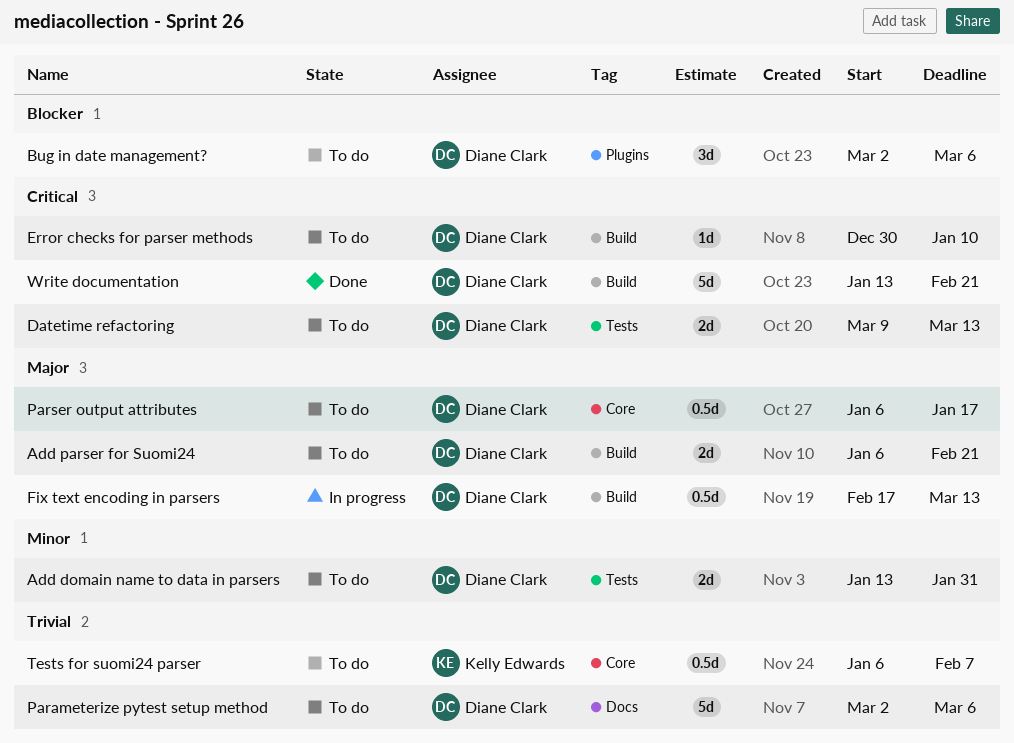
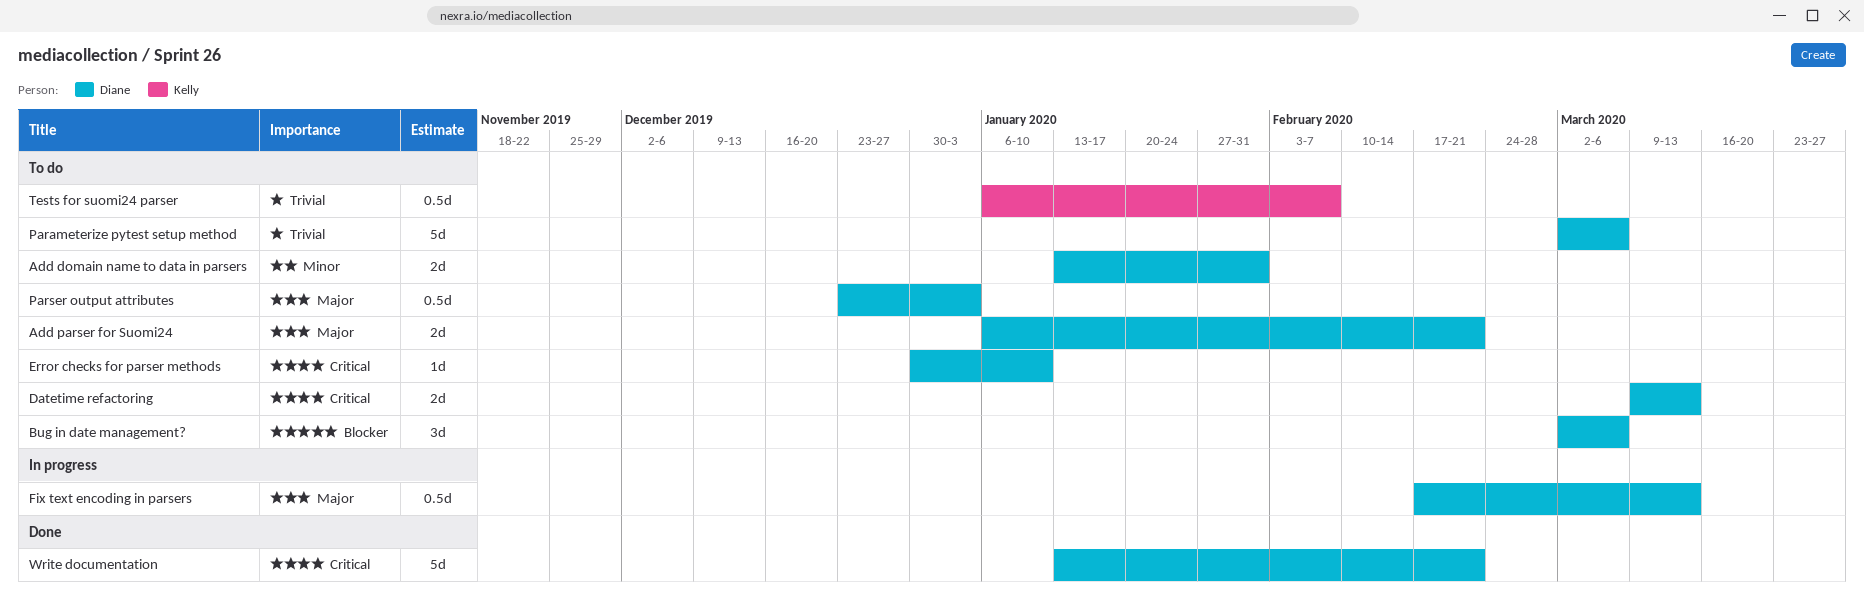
Parser output attributes, start: Jan 6 -> Dec 23
Parser output attributes, due: Jan 17 -> Jan 3

